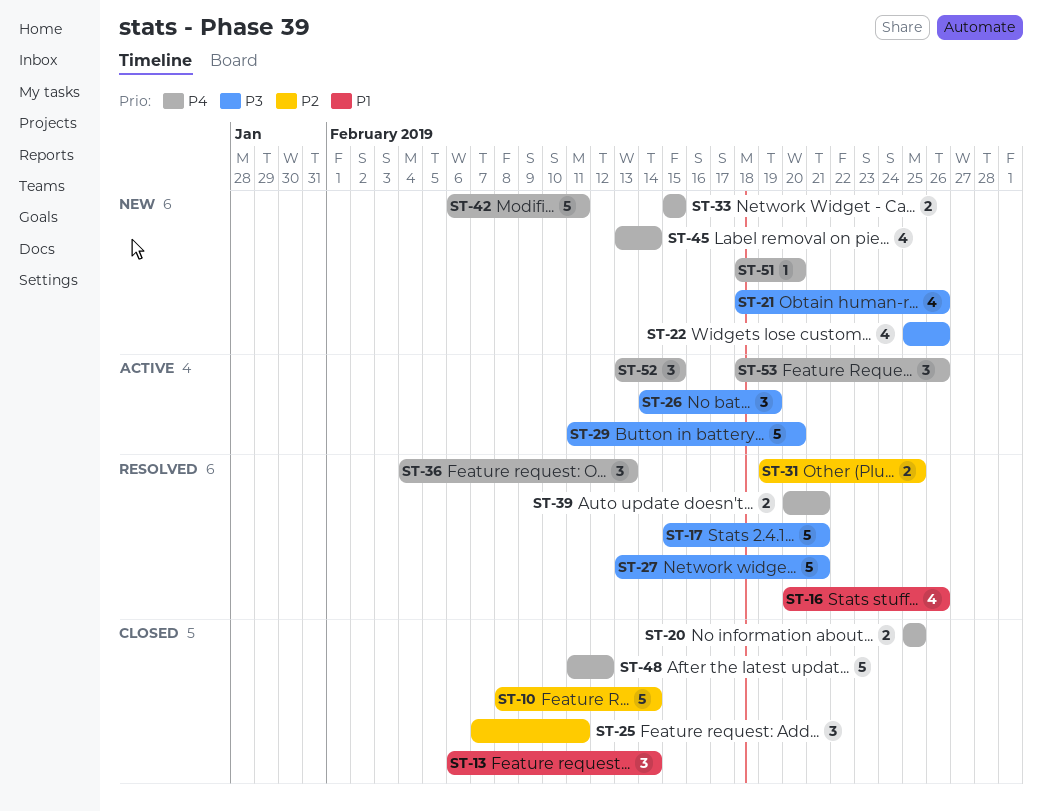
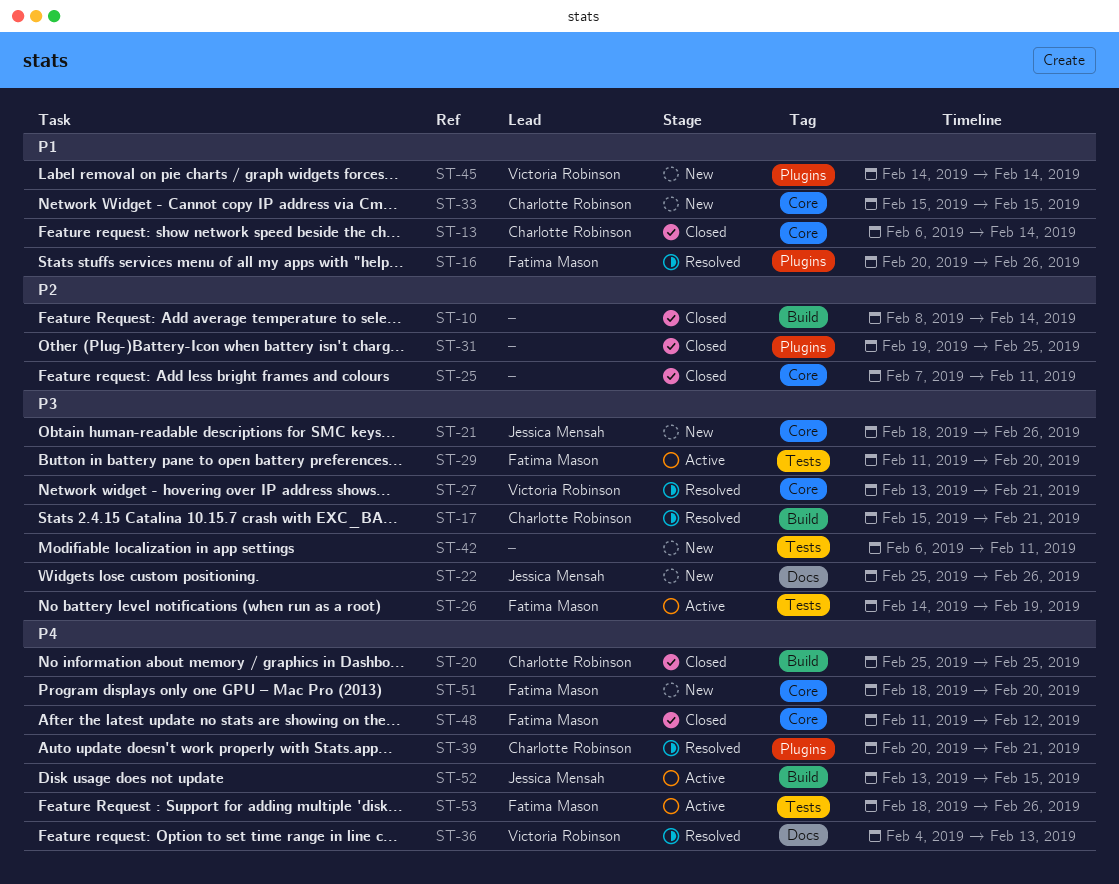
ST-31, status: Resolved -> Closed
ST-33, priority: P4 -> P1
ST-42, priority: P4 -> P3
ST-45, priority: P4 -> P1
ST-45, start: Feb 13 -> Feb 14

